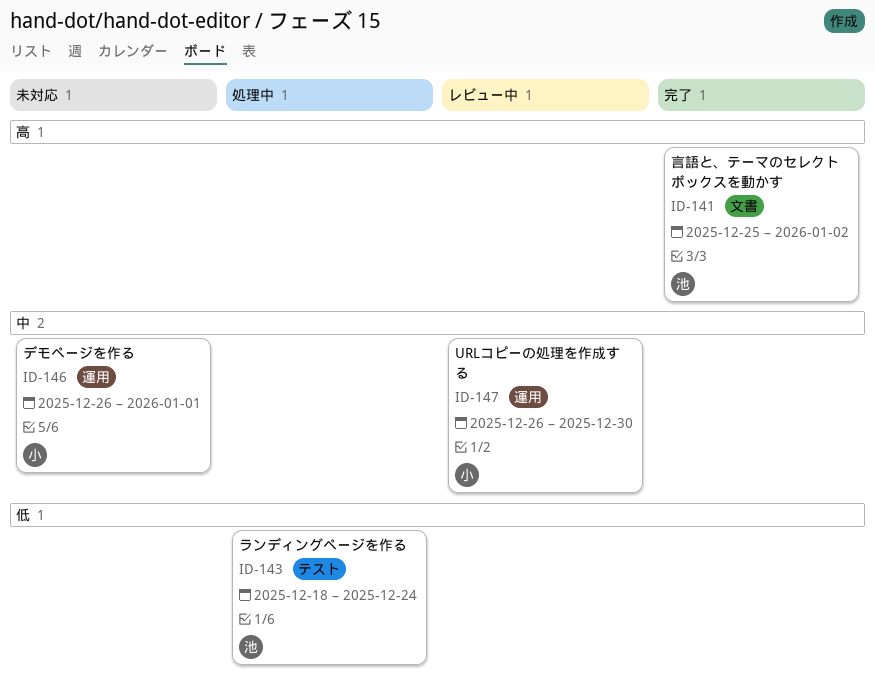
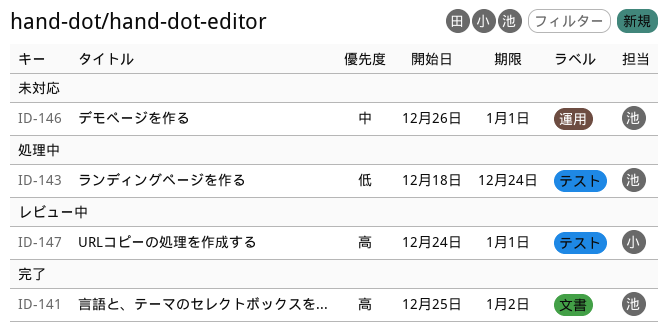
ID-146, owner: 小 -> 池
ID-147, priority: 中 -> 高
ID-147, label: 運用 -> テスト
ID-147, start: Dec 26 -> Dec 24
ID-147, due: Dec 30 -> Jan 1

